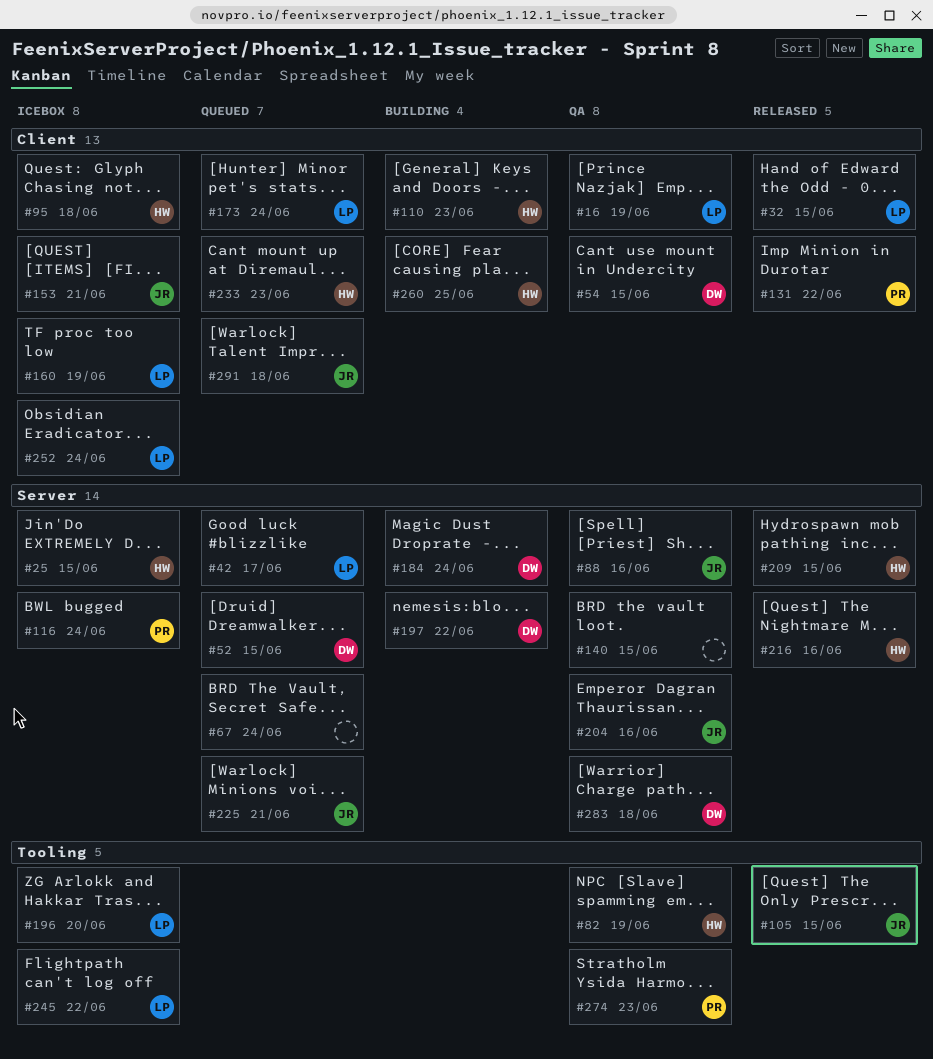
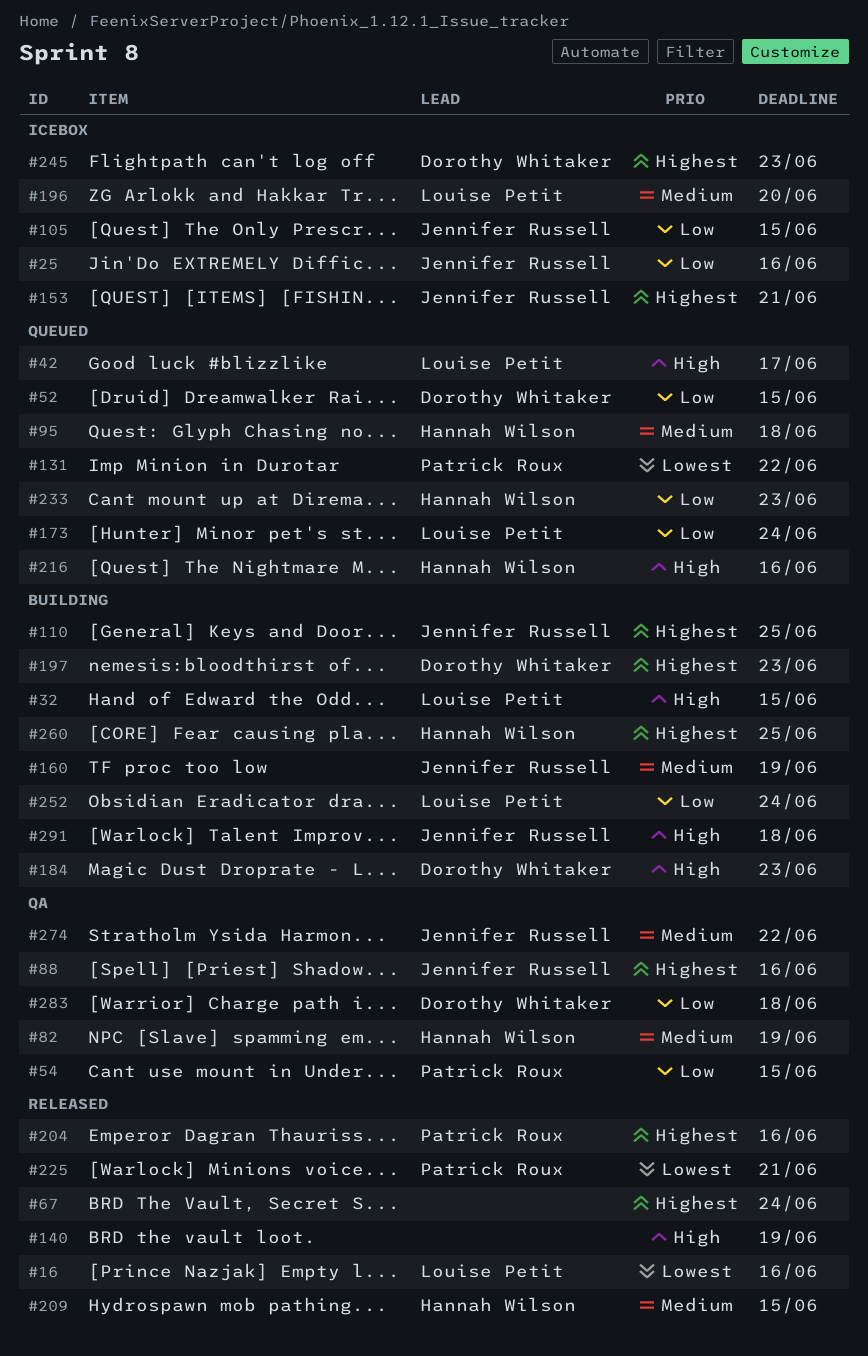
#16, status: QA -> Released
#16, due: Jun 19 -> Jun 16
#25, owner: Hannah Wilson -> Jennifer Russell
#25, due: Jun 15 -> Jun 16
#32, status: Released -> Building
#54, owner: Dorothy Whitaker -> Patrick Roux
#67, status: Queued -> Released
#95, status: Icebox -> Queued
#105, status: Released -> Icebox
#110, owner: Hannah Wilson -> Jennifer Russell
#110, due: Jun 23 -> Jun 25
#116: present -> none
#131, status: Released -> Queued
#140, status: QA -> Released
#140, due: Jun 15 -> Jun 19
#160, status: Icebox -> Building
#160, owner: Louise Petit -> Jennifer Russell
#184, due: Jun 24 -> Jun 23
#197, due: Jun 22 -> Jun 23
#204, status: QA -> Released
#204, owner: Jennifer Russell -> Patrick Roux
#216, status: Released -> Queued
#225, status: Queued -> Released
#225, owner: Jennifer Russell -> Patrick Roux
#245, owner: Louise Petit -> Dorothy Whitaker
#245, due: Jun 22 -> Jun 23
#252, status: Icebox -> Building
#274, owner: Patrick Roux -> Jennifer Russell
#274, due: Jun 23 -> Jun 22
#291, status: Queued -> Building

